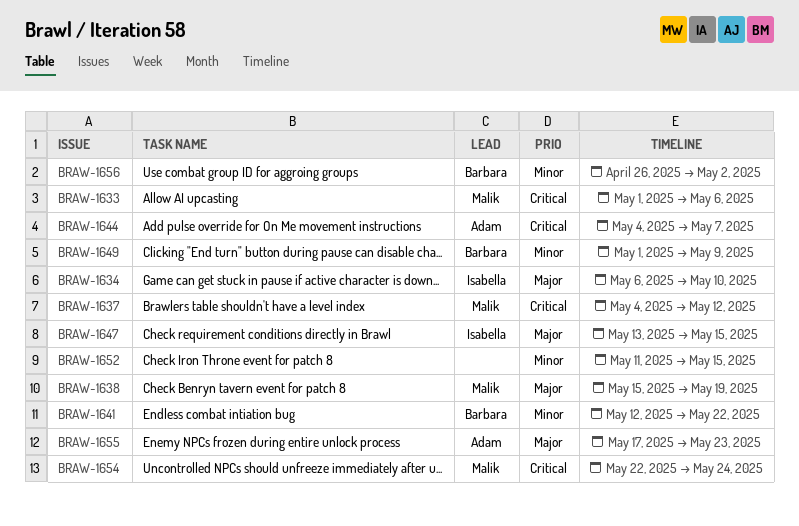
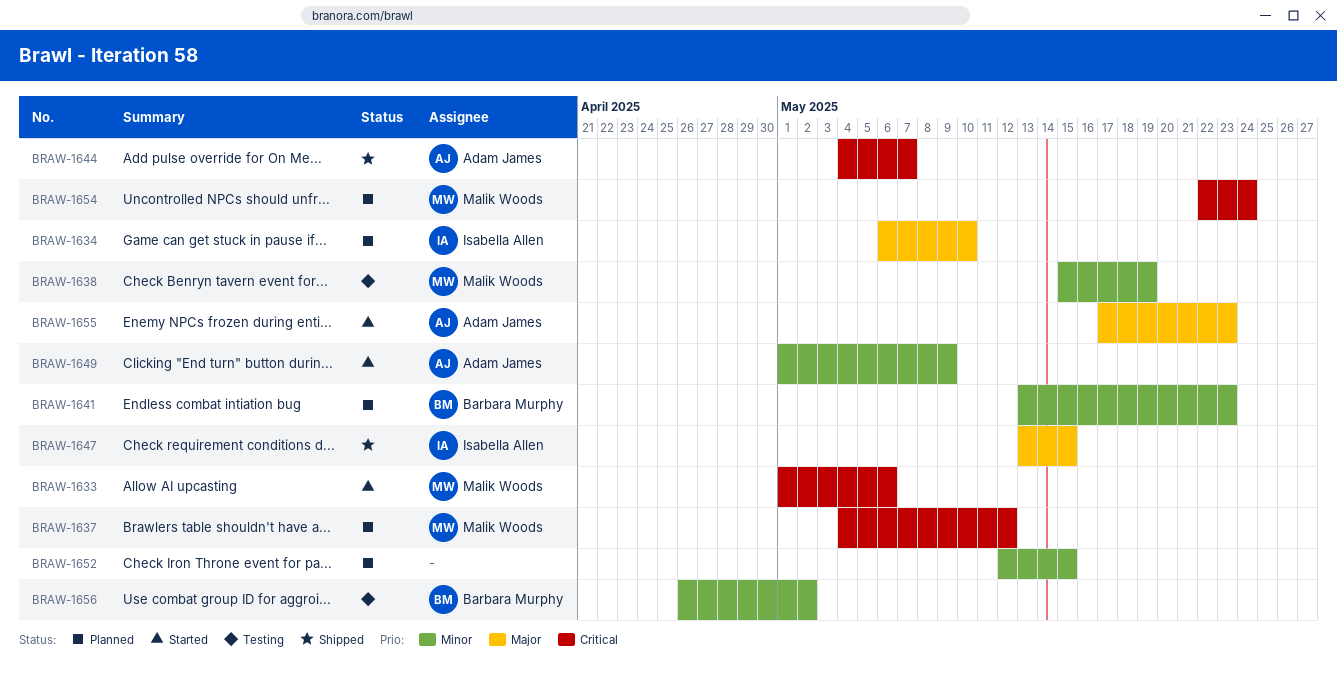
BRAW-1638, priority: Major -> Minor
BRAW-1641, start: May 12 -> May 13
BRAW-1641, due: May 22 -> May 23
BRAW-1649, owner: Barbara Murphy -> Adam James
BRAW-1652, start: May 11 -> May 12

